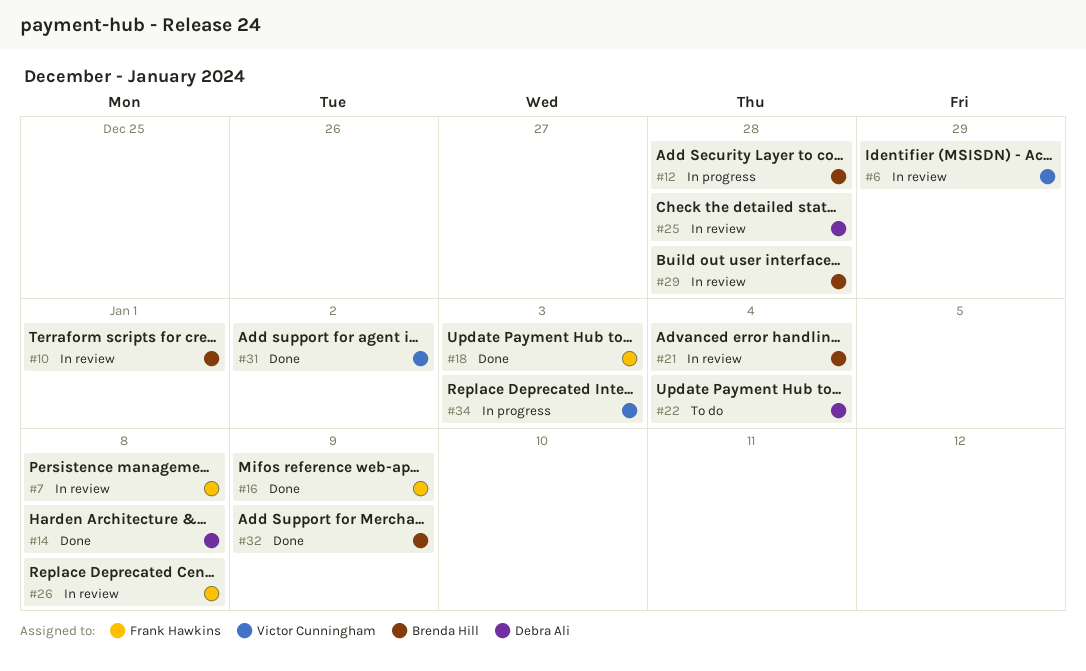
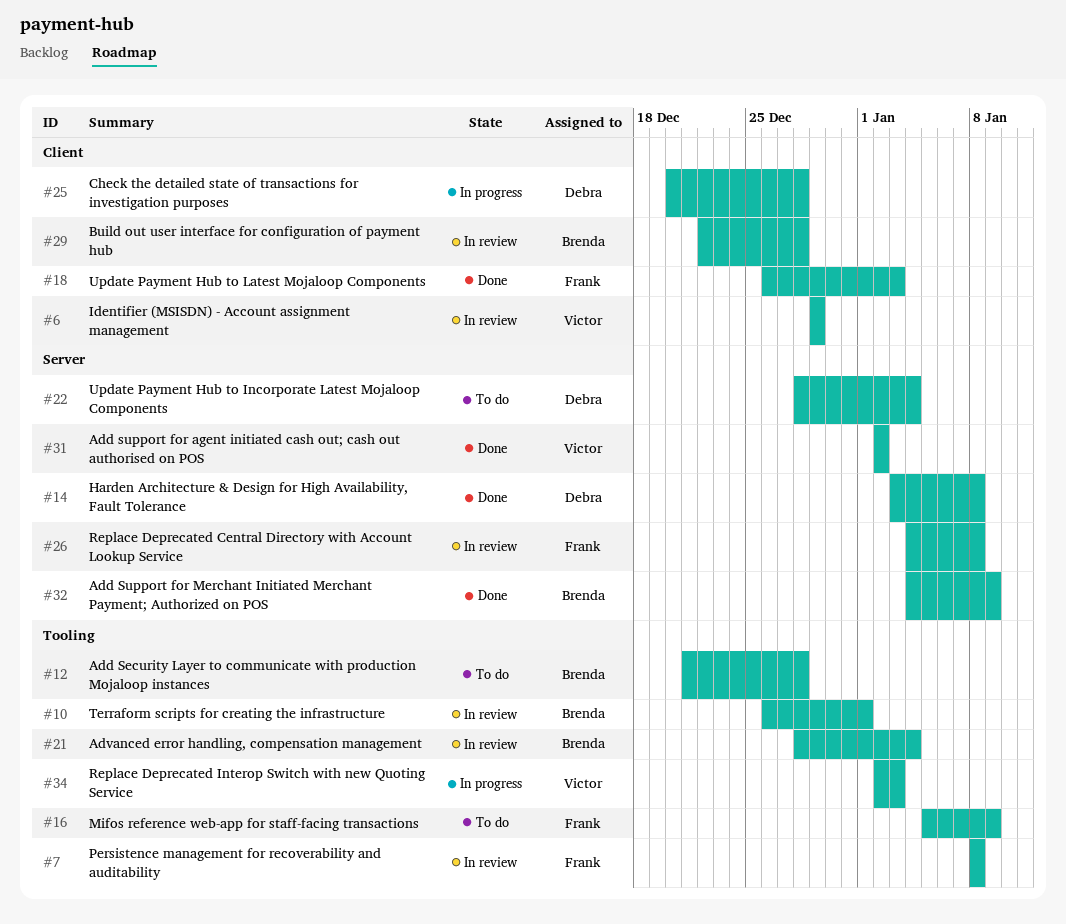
#12, status: In progress -> To do
#16, status: Done -> To do
#25, status: In review -> In progress

